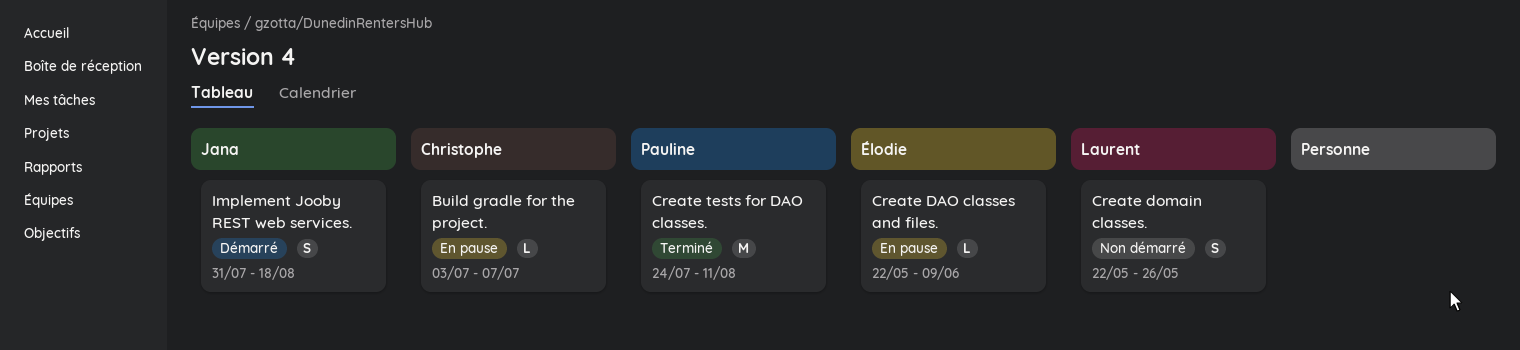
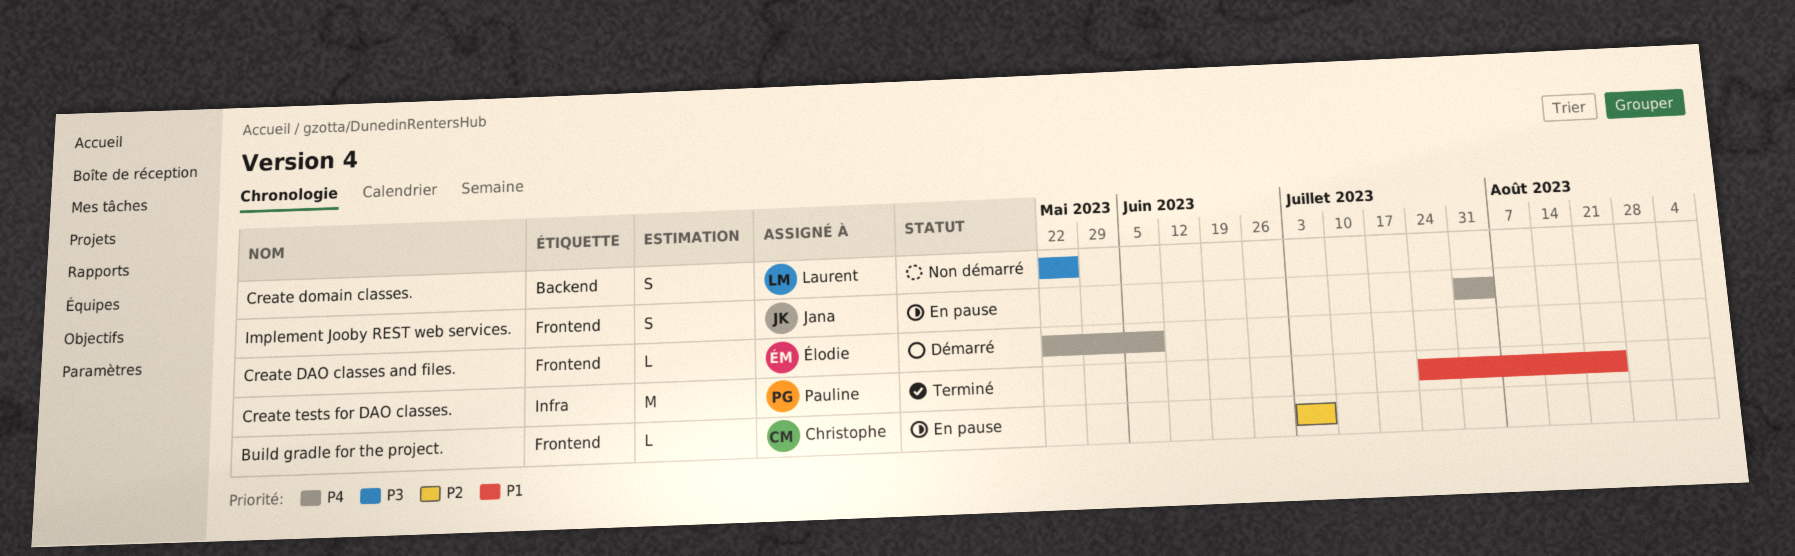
Create DAO classes and files., status: En pause -> Démarré
Create tests for DAO classes., due: Aug 11 -> Aug 25
Implement Jooby REST web services., status: Démarré -> En pause
Implement Jooby REST web services., due: Aug 18 -> Aug 4

